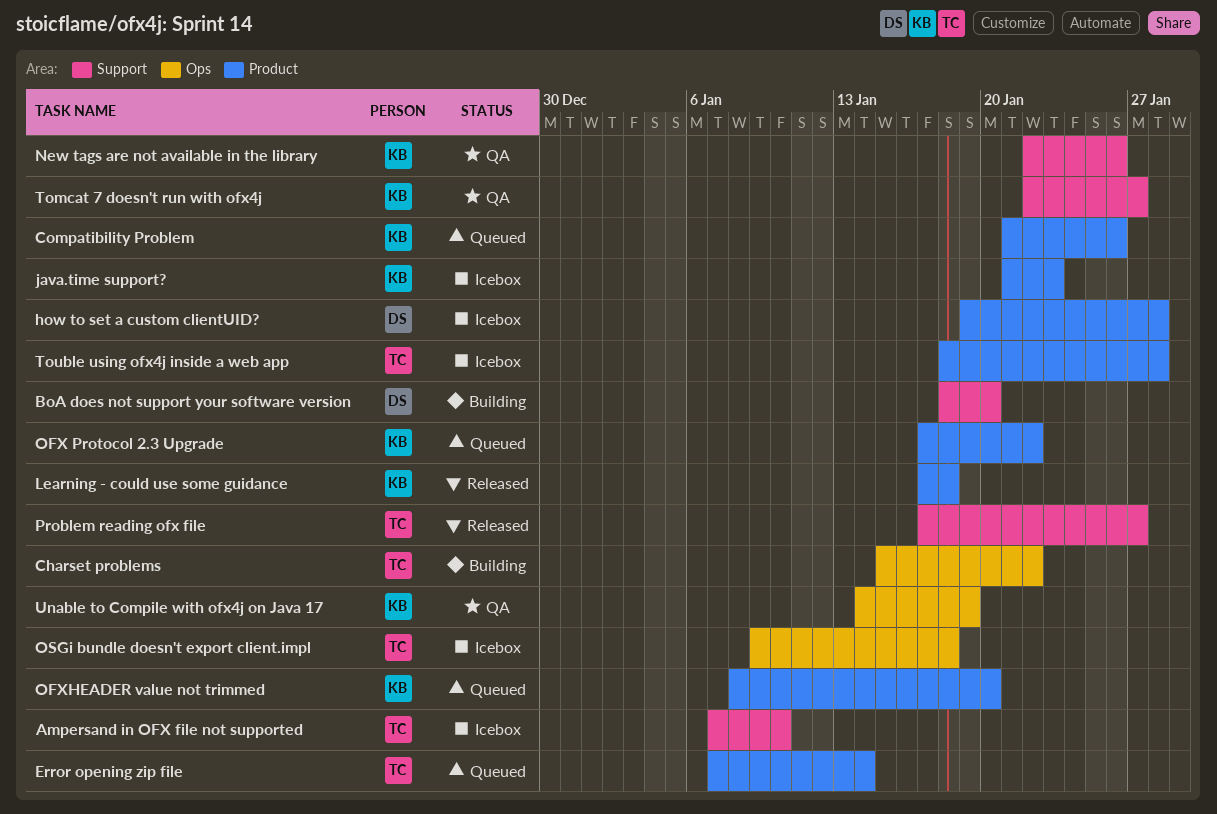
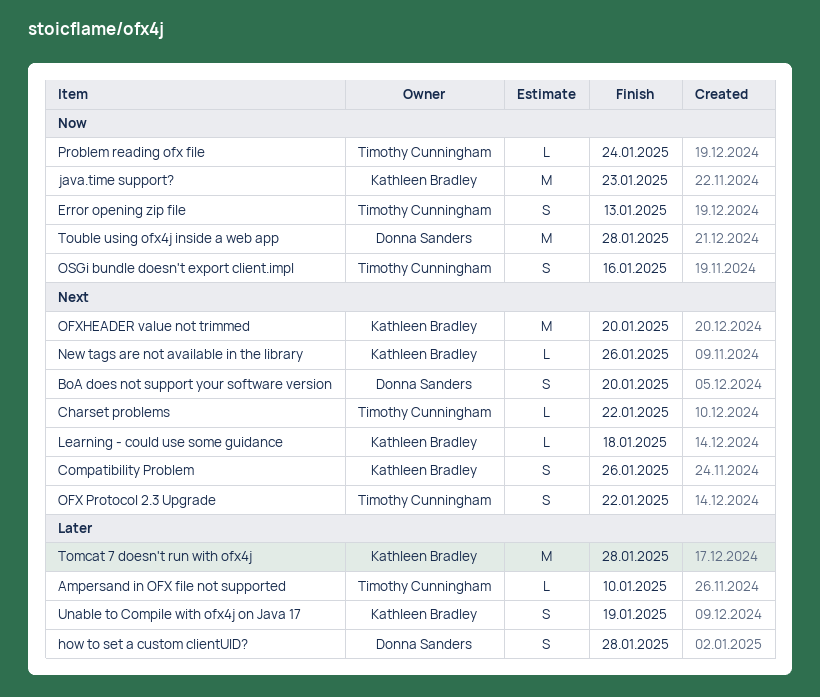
Error opening zip file, due: Jan 14 -> Jan 13
OFX Protocol 2.3 Upgrade, owner: Kathleen Bradley -> Timothy Cunningham
OSGi bundle doesn't export client.impl, due: Jan 18 -> Jan 16
Problem reading ofx file, due: Jan 27 -> Jan 24
Tomcat 7 doesn't run with ofx4j, due: Jan 27 -> Jan 28
Touble using ofx4j inside a web app, owner: Timothy Cunningham -> Donna Sanders

